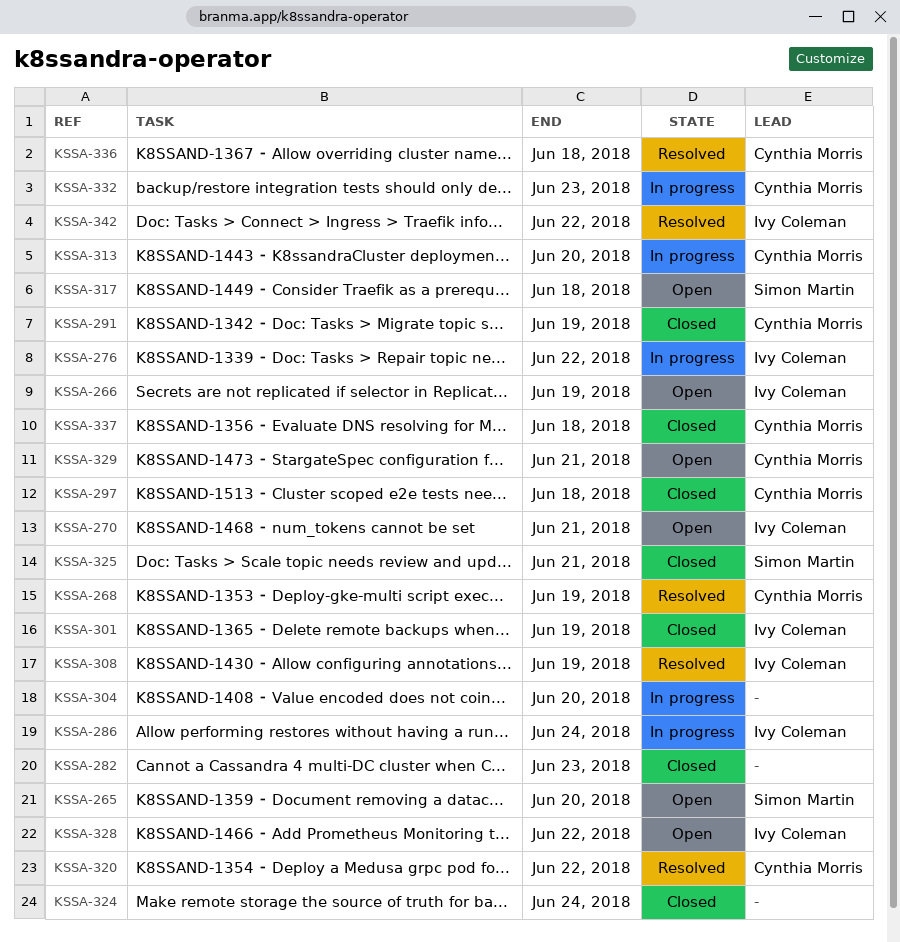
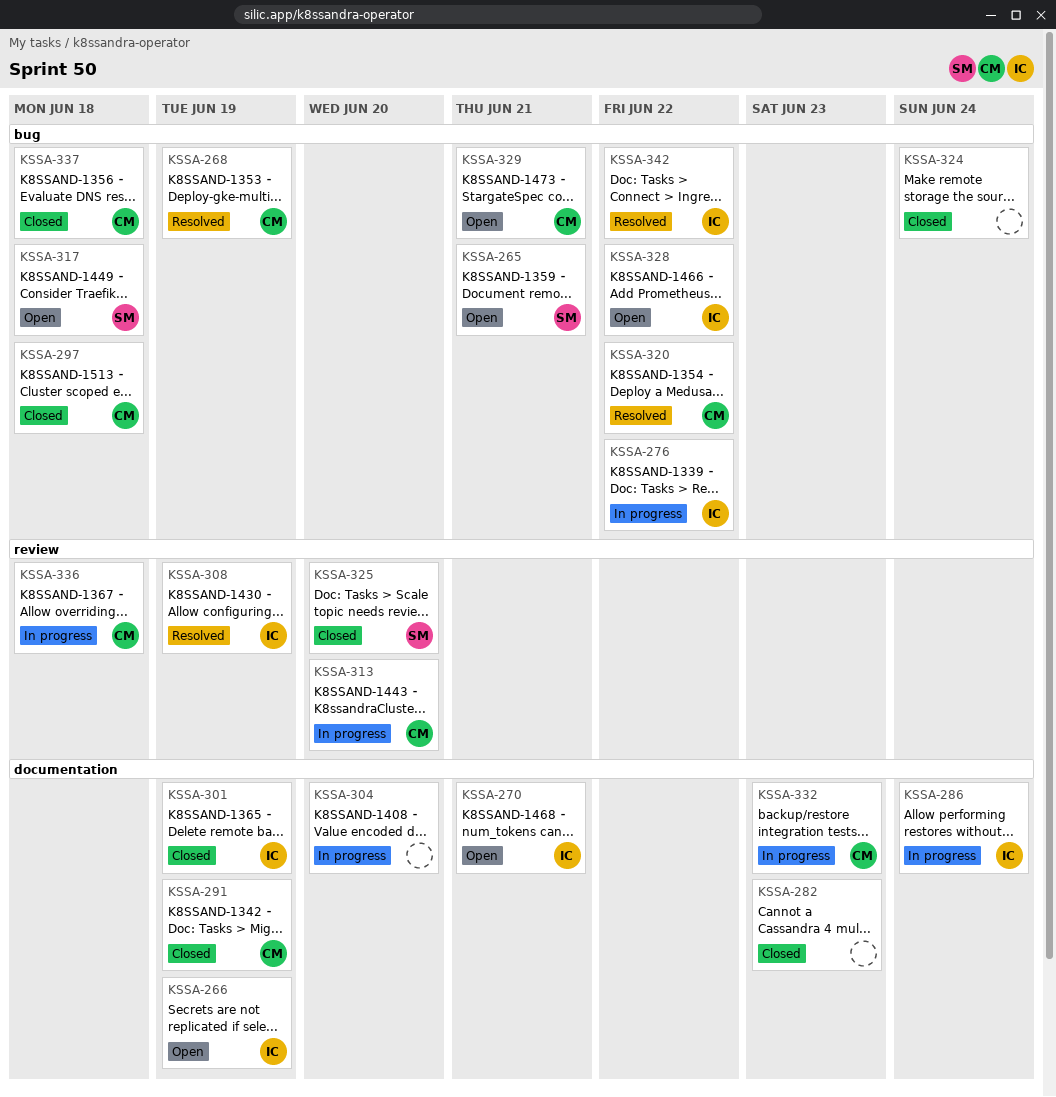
KSSA-265, due: Jun 20 -> Jun 21
KSSA-325, due: Jun 21 -> Jun 20
KSSA-336, status: Resolved -> In progress

